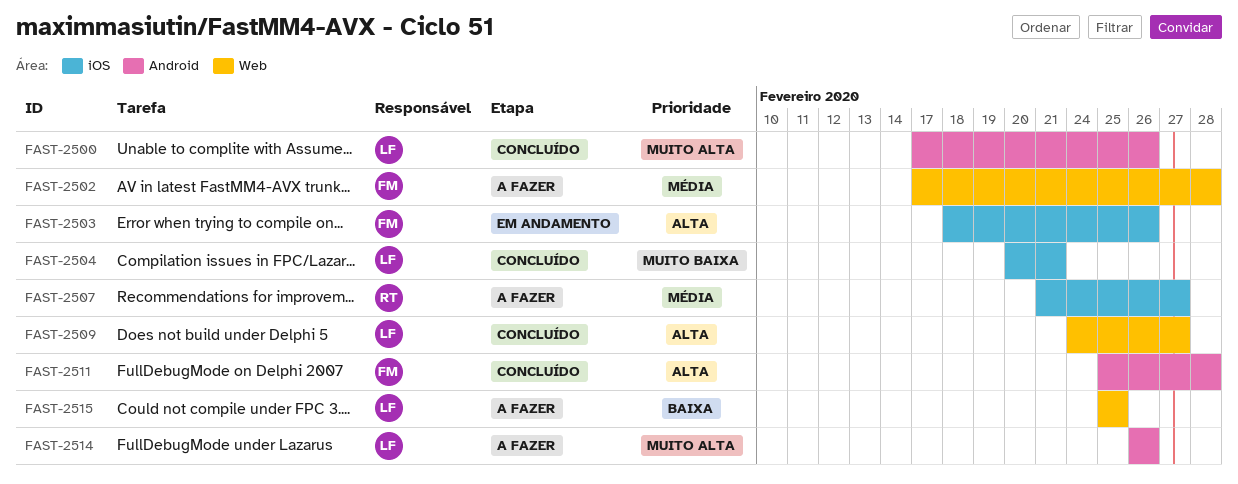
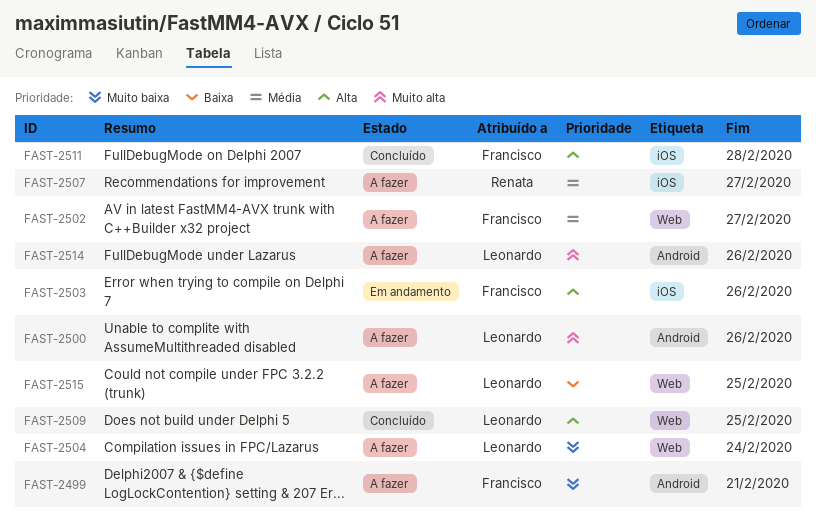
FAST-2499: none -> present
FAST-2500, status: Concluído -> A fazer
FAST-2502, due: Feb 28 -> Feb 27
FAST-2504, status: Concluído -> A fazer
FAST-2504, label: iOS -> Web
FAST-2504, due: Feb 21 -> Feb 24
FAST-2509, due: Feb 27 -> Feb 25
FAST-2511, label: Android -> iOS

